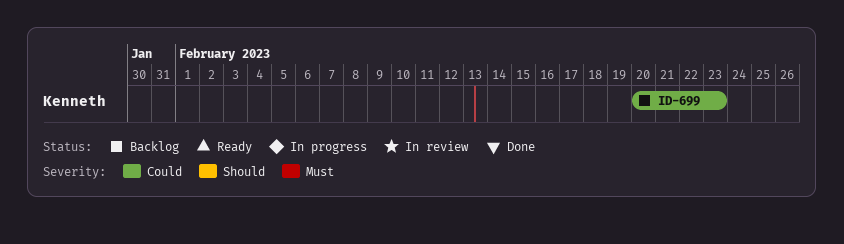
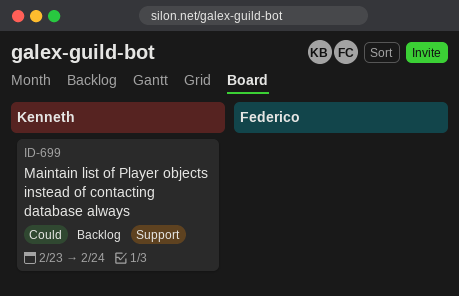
ID-699, start: Feb 20 -> Feb 23
ID-699, due: Feb 23 -> Feb 24

